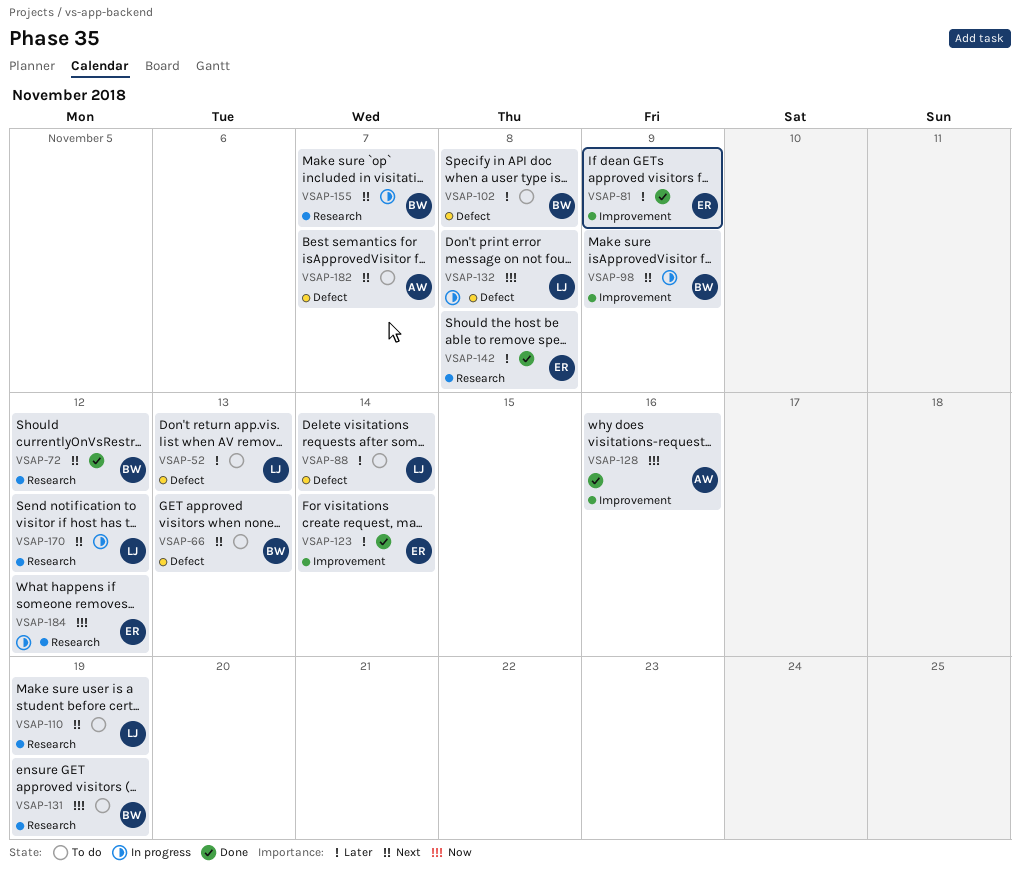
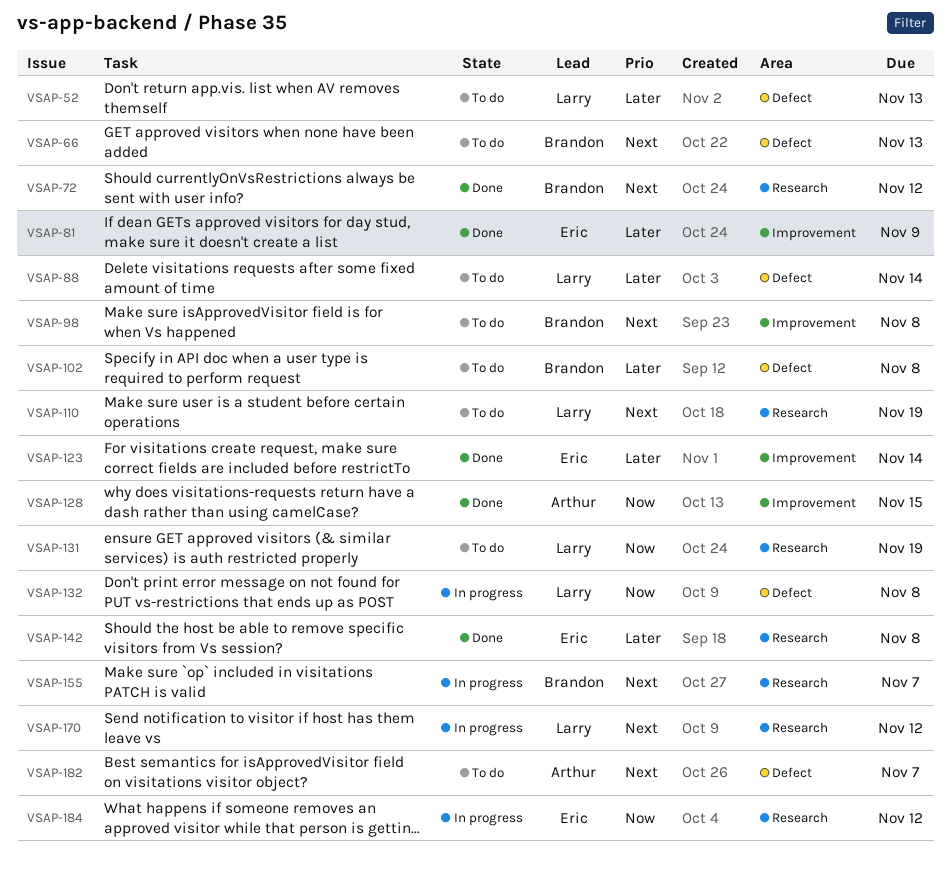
VSAP-98, status: In progress -> To do
VSAP-98, due: Nov 9 -> Nov 8
VSAP-128, due: Nov 16 -> Nov 15
VSAP-131, owner: Brandon -> Larry

